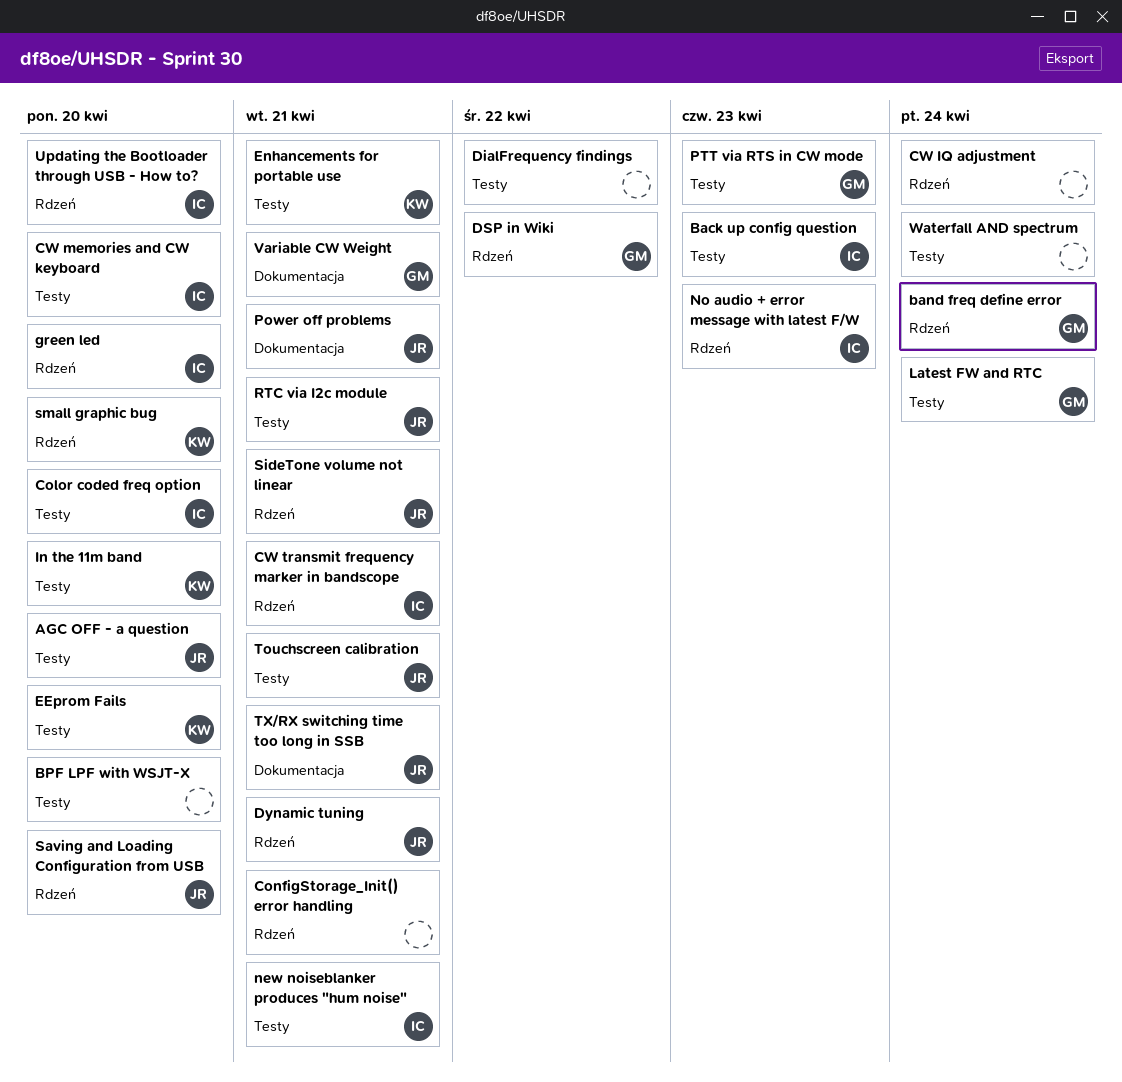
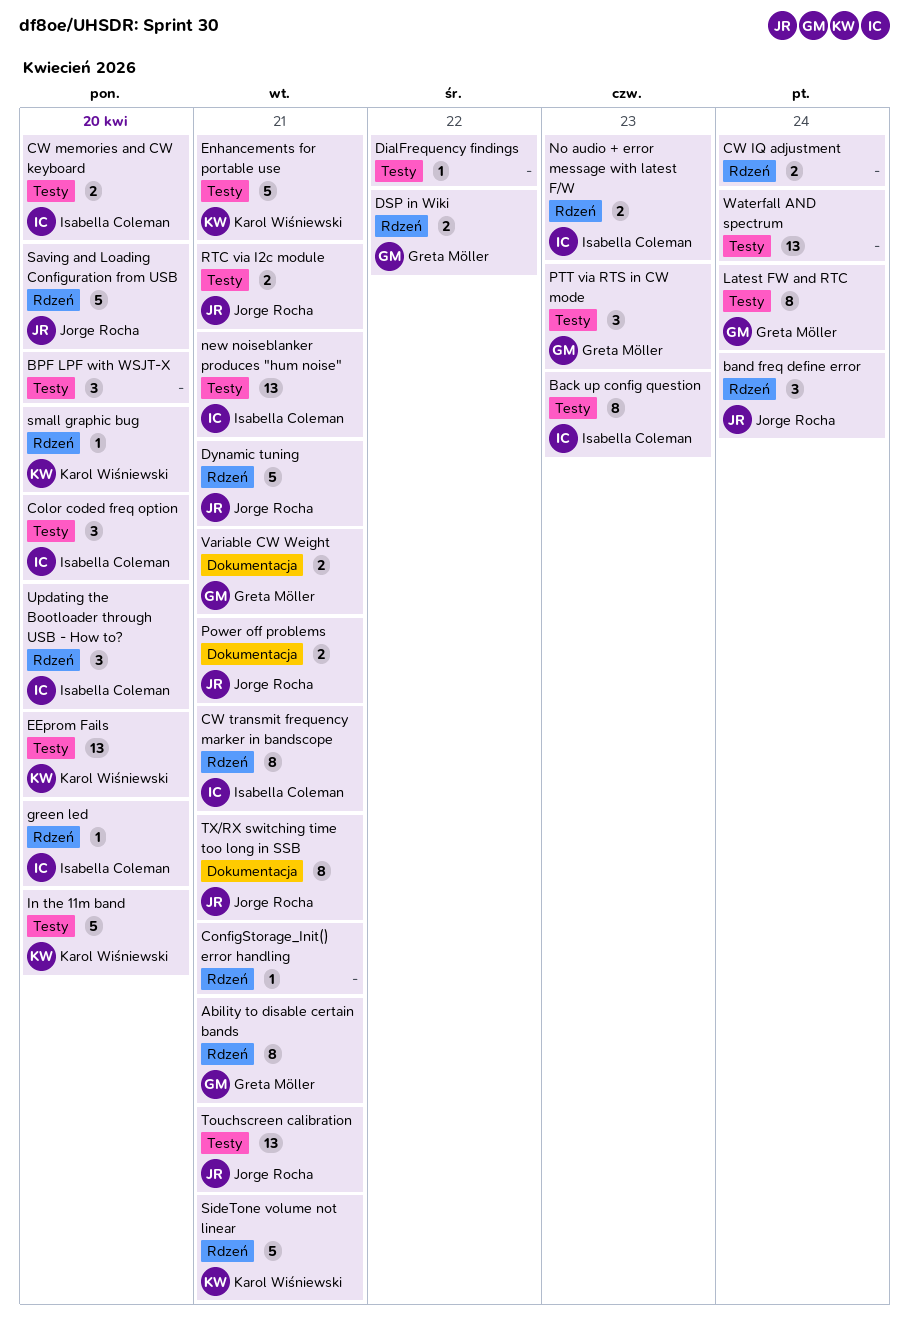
Ability to disable certain bands: none -> present
AGC OFF - a question: present -> none
band freq define error, owner: Greta Möller -> Jorge Rocha
SideTone volume not linear, owner: Jorge Rocha -> Karol Wiśniewski

